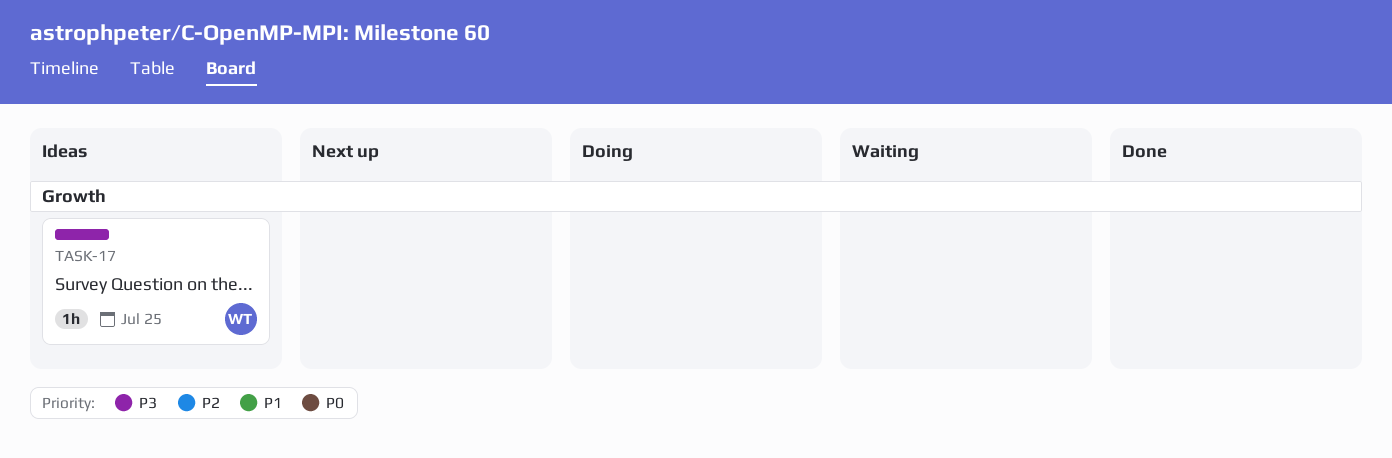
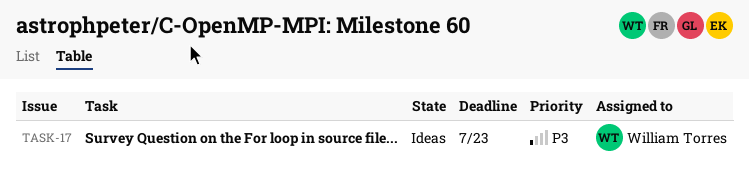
TASK-17, due: Jul 25 -> Jul 23

